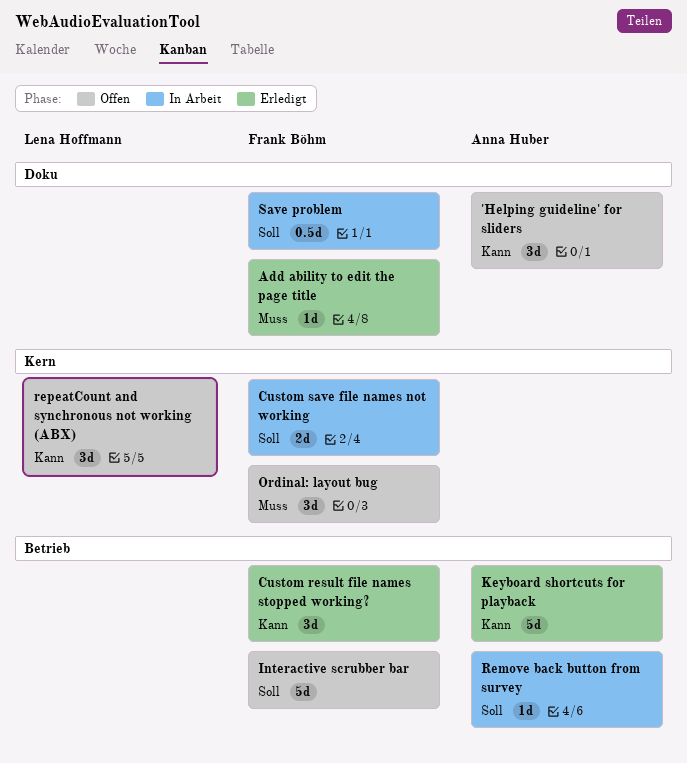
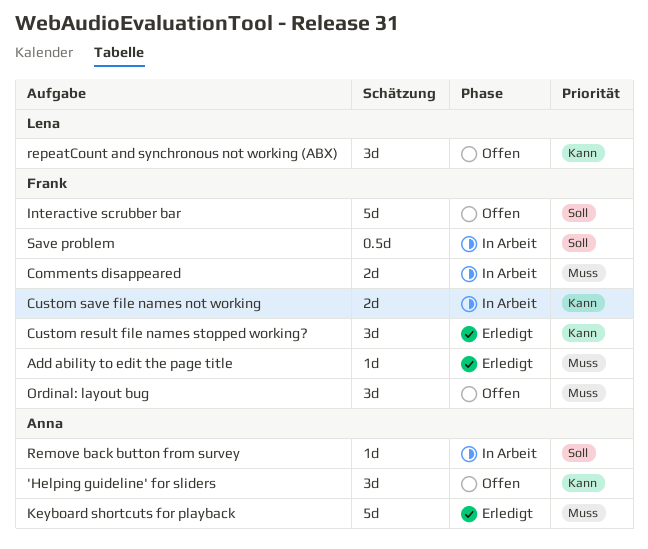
Comments disappeared: none -> present
Custom save file names not working, priority: Soll -> Kann
Keyboard shortcuts for playback, priority: Kann -> Muss

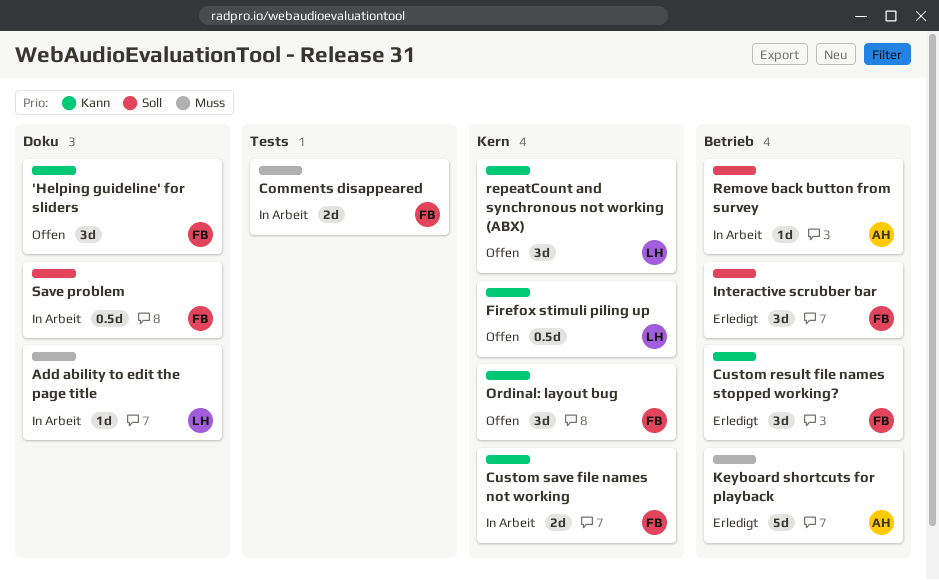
'Helping guideline' for sliders, owner: Anna -> Frank
Add ability to edit the page title, status: Erledigt -> In Arbeit
Add ability to edit the page title, owner: Frank -> Lena
Firefox stimuli piling up: none -> present
Interactive scrubber bar, status: Offen -> Erledigt
Interactive scrubber bar, estimate: 5d -> 3d
Ordinal: layout bug, priority: Muss -> Kann

